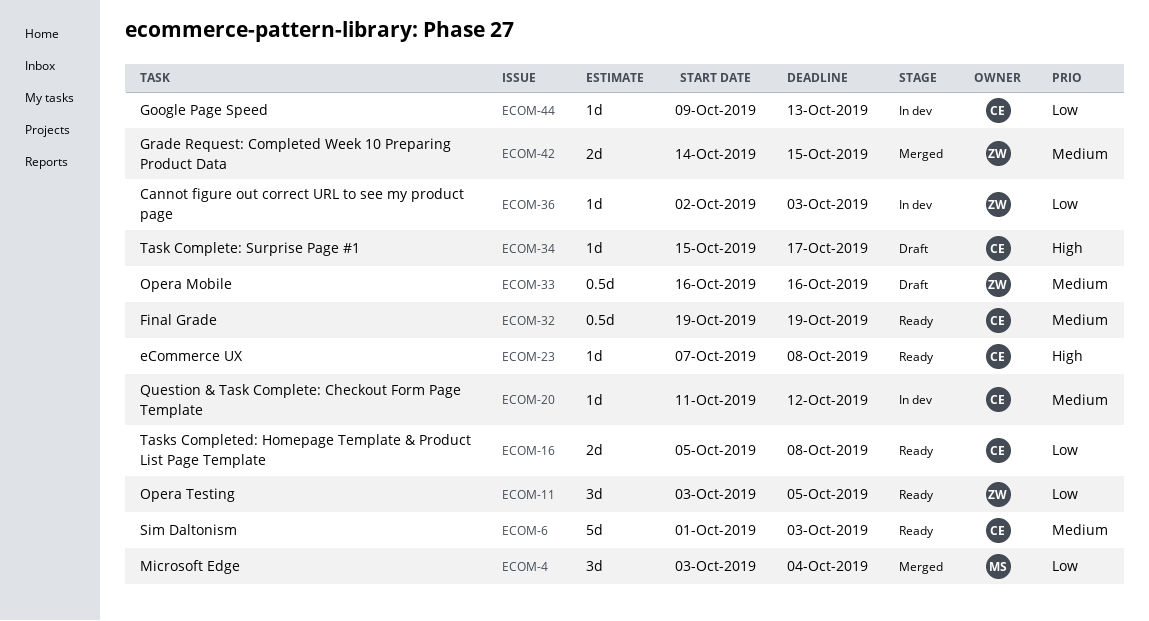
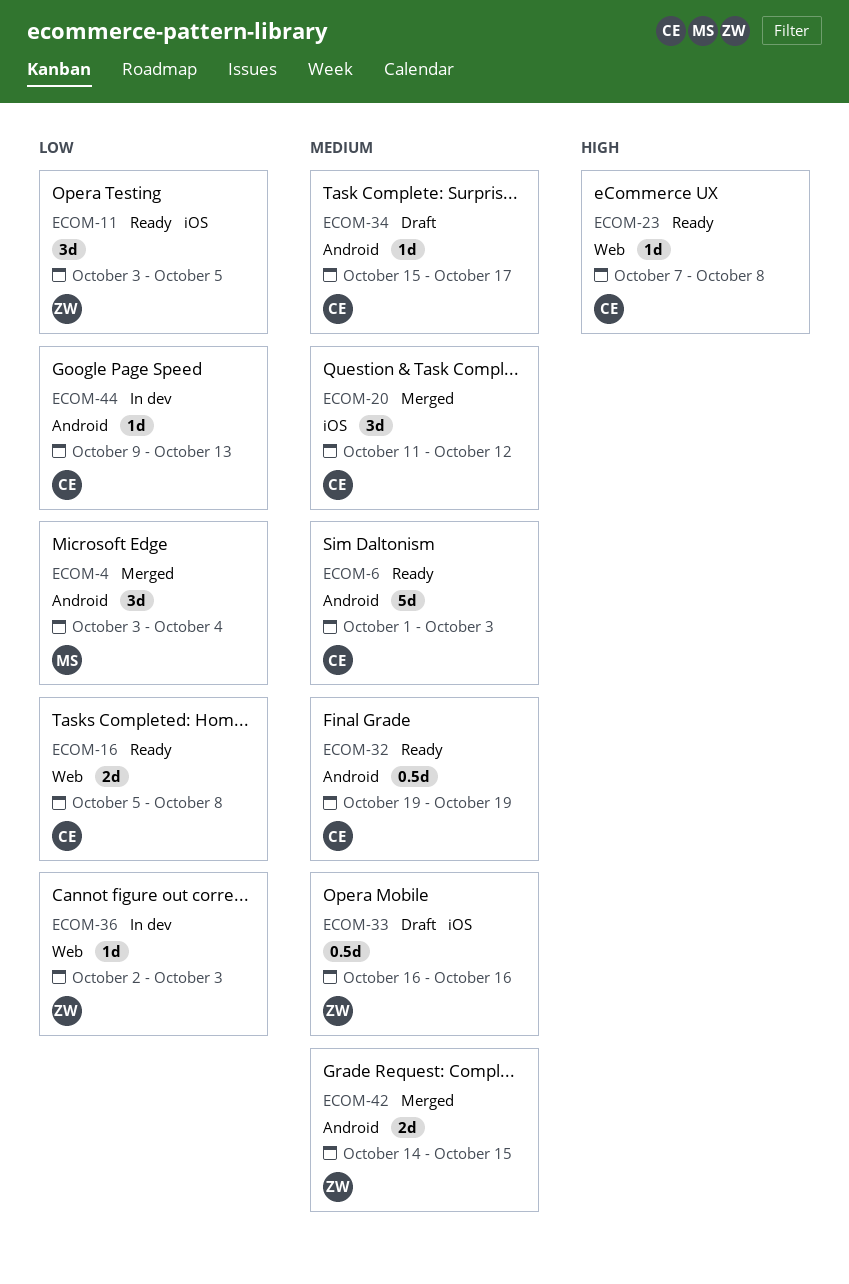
ECOM-20, status: In dev -> Merged
ECOM-20, estimate: 1d -> 3d
ECOM-34, priority: High -> Medium

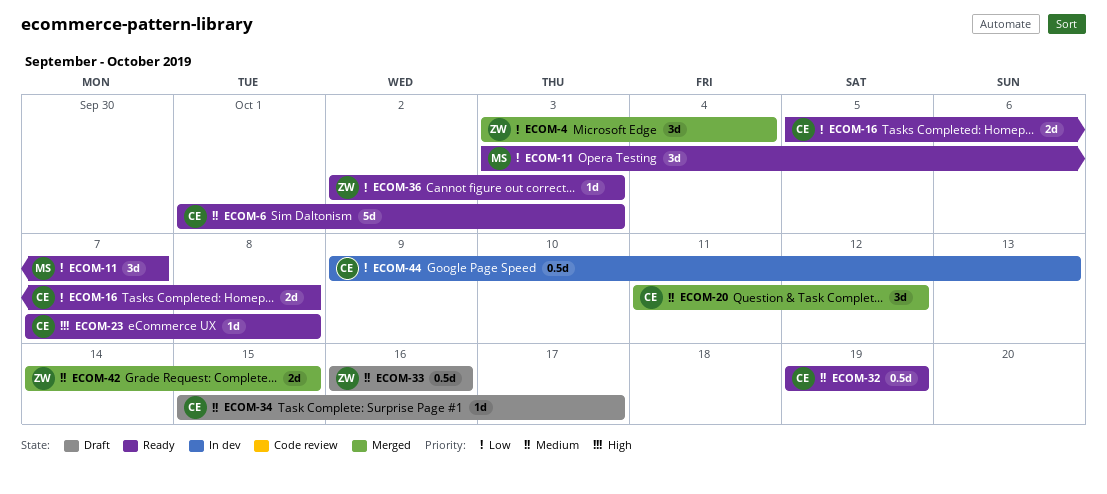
ECOM-4, owner: MS -> ZW
ECOM-11, owner: ZW -> MS
ECOM-11, due: Oct 5 -> Oct 7
ECOM-36, status: In dev -> Ready
ECOM-44, estimate: 1d -> 0.5d

